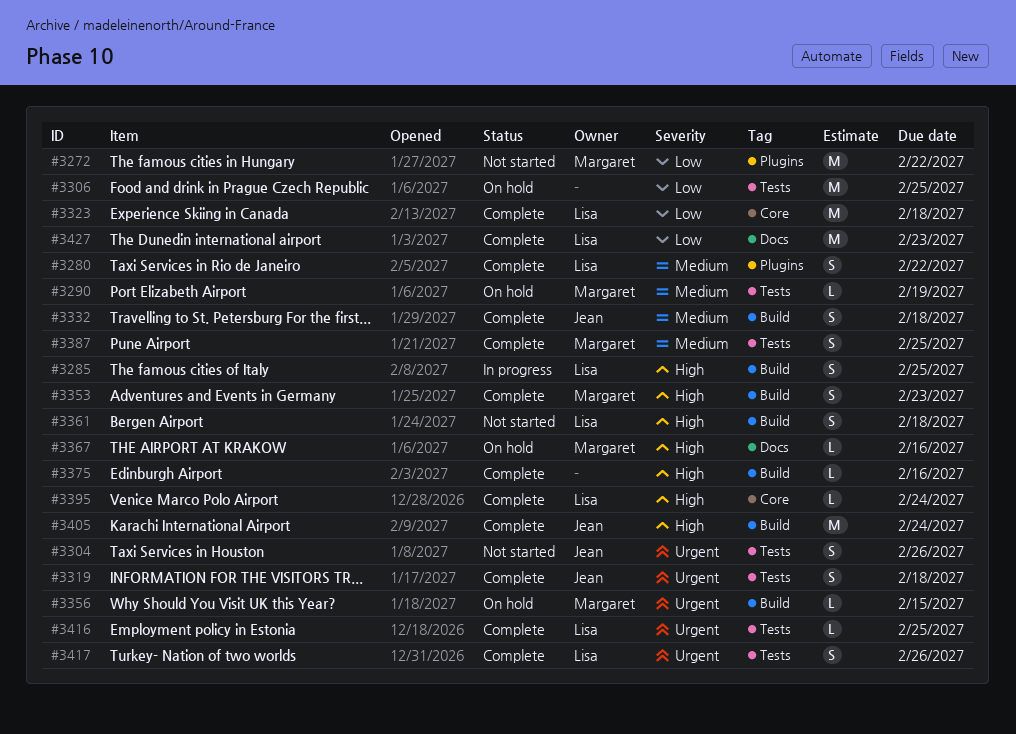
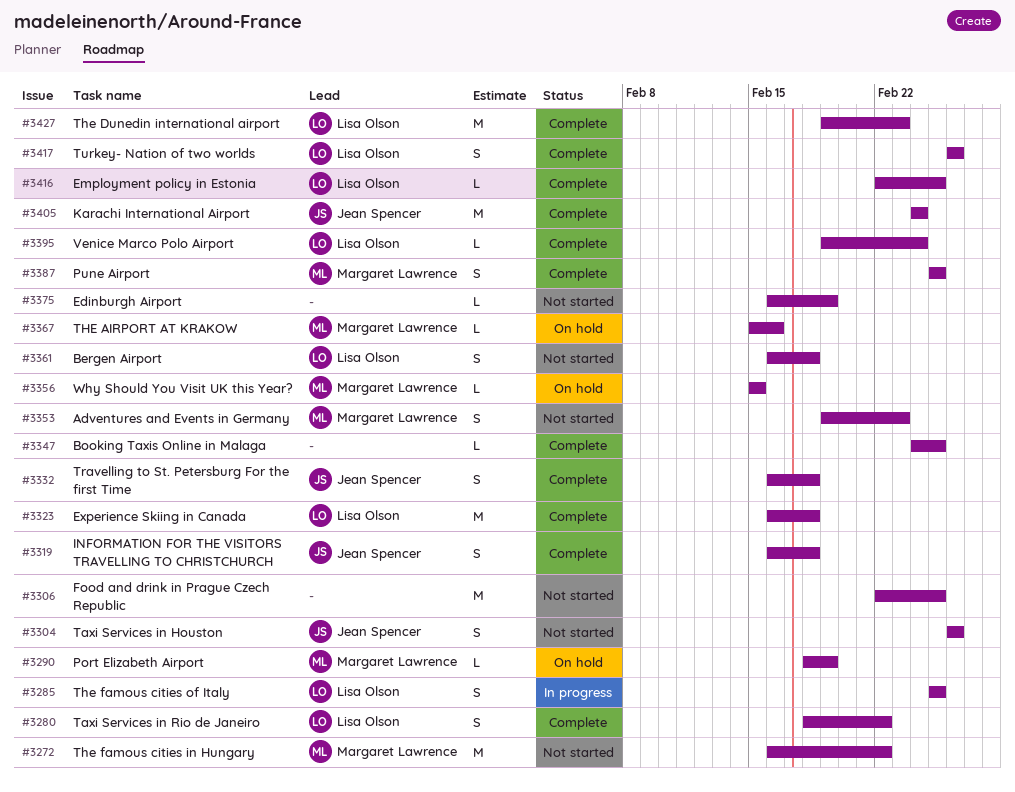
#3306, status: On hold -> Not started
#3347: none -> present
#3353, status: Complete -> Not started
#3375, status: Complete -> Not started
#3375, due: Feb 16 -> Feb 19

